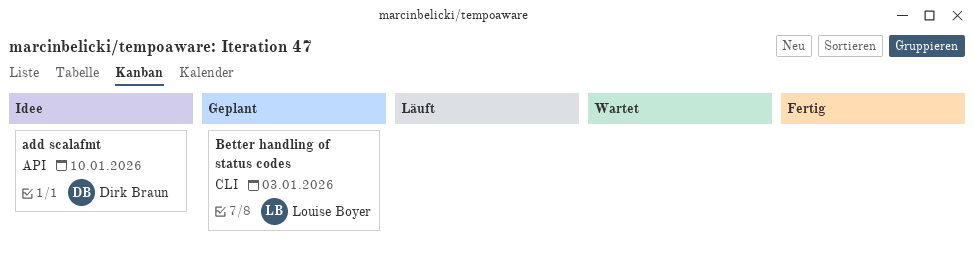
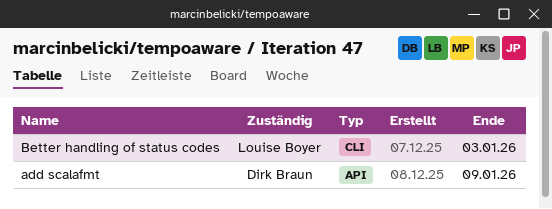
add scalafmt, due: Jan 10 -> Jan 9

